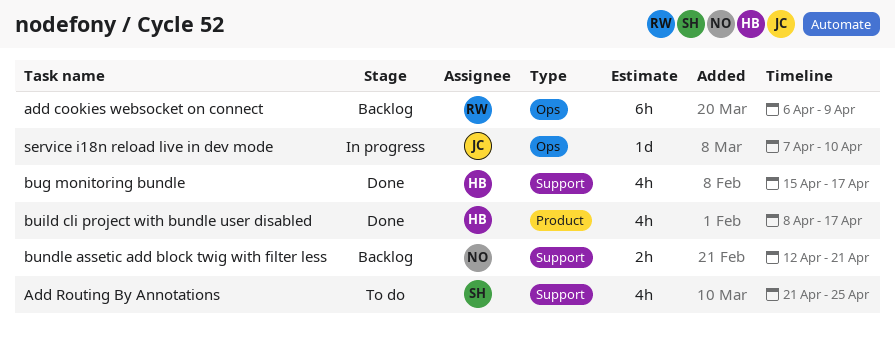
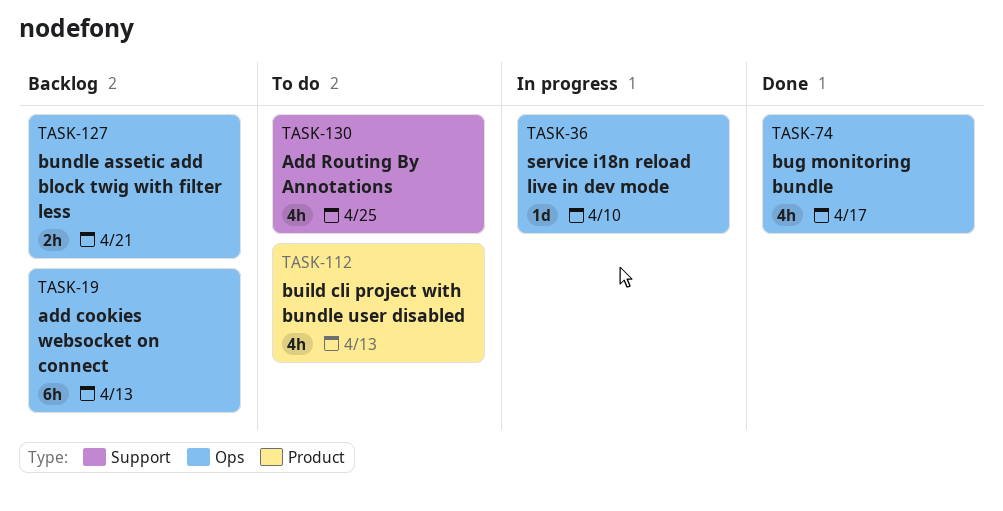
add cookies websocket on connect, due: Apr 9 -> Apr 13
bug monitoring bundle, label: Support -> Ops
build cli project with bundle user disabled, status: Done -> To do
build cli project with bundle user disabled, due: Apr 17 -> Apr 13
bundle assetic add block twig with filter less, label: Support -> Ops

